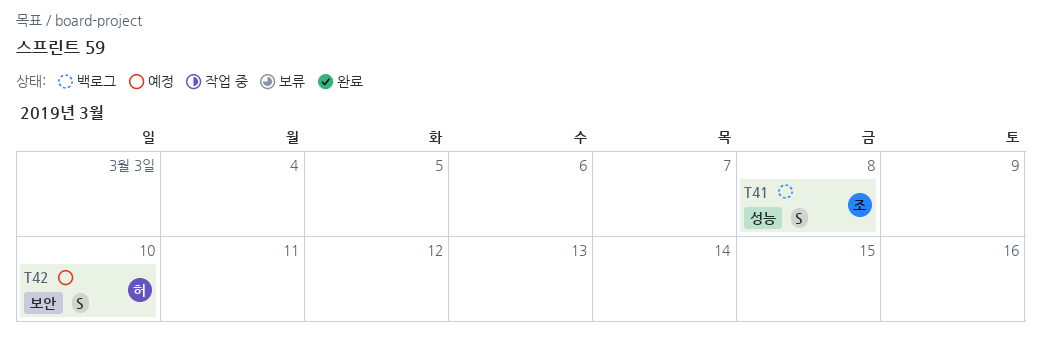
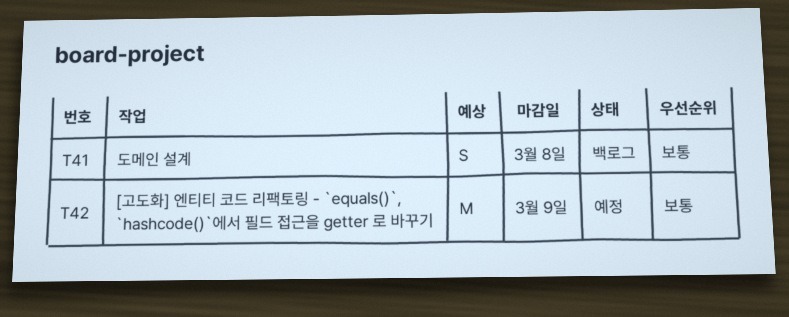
T42, estimate: S -> M
T42, due: Mar 10 -> Mar 9

